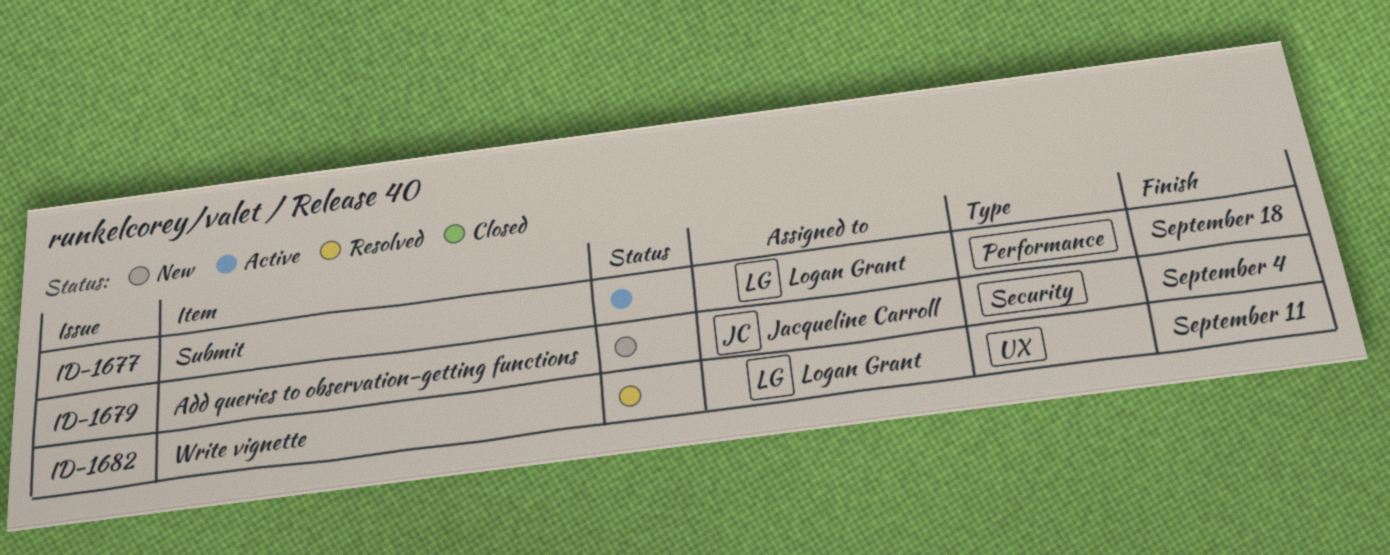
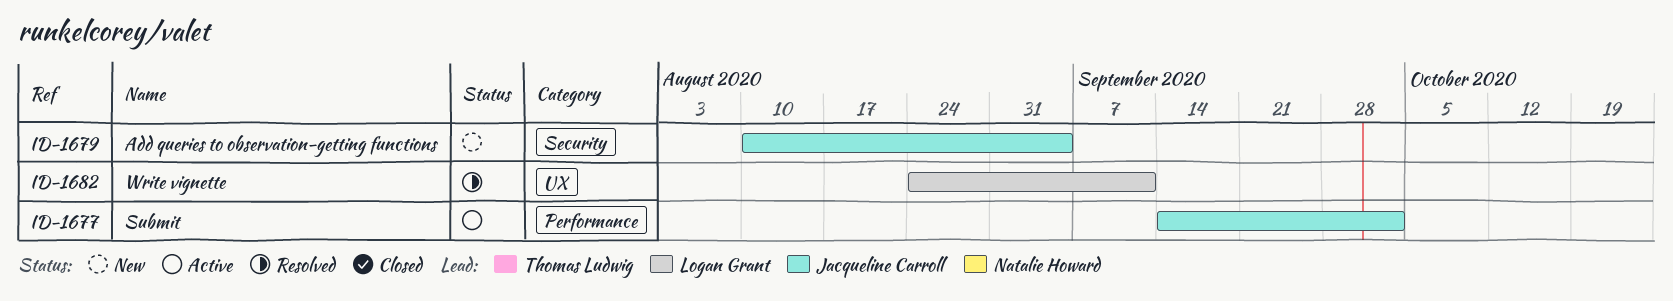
ID-1677, owner: Logan Grant -> Jacqueline Carroll
ID-1677, due: Sep 18 -> Oct 2

